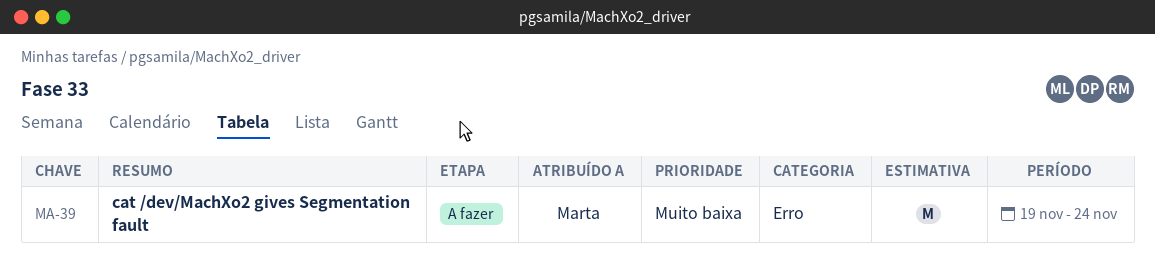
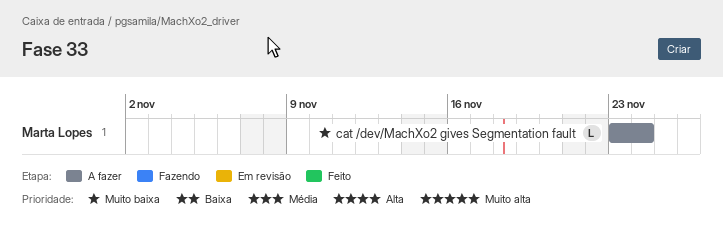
cat /dev/MachXo2 gives Segmentation fault, estimate: M -> L
cat /dev/MachXo2 gives Segmentation fault, start: Nov 19 -> Nov 23

